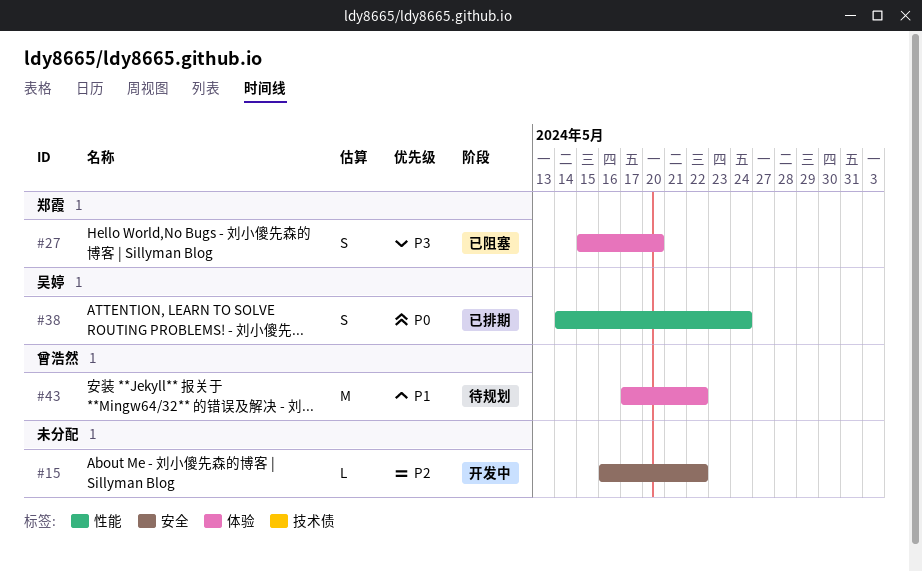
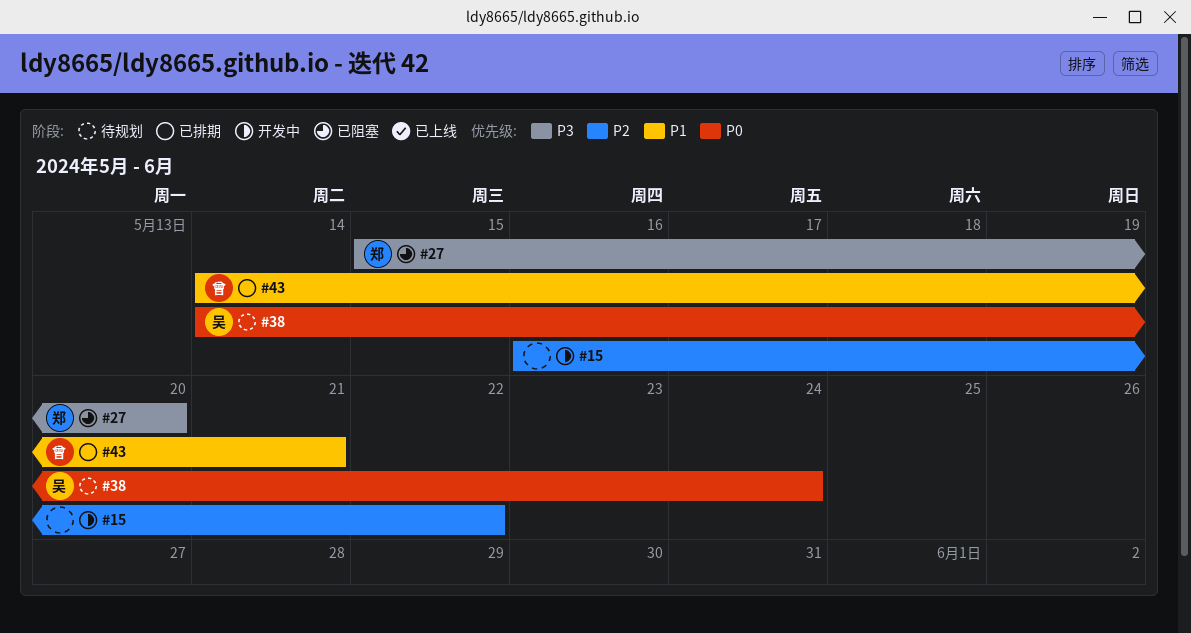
#38, status: 已排期 -> 待规划
#43, status: 待规划 -> 已排期
#43, start: May 17 -> May 14
#43, due: May 22 -> May 21

